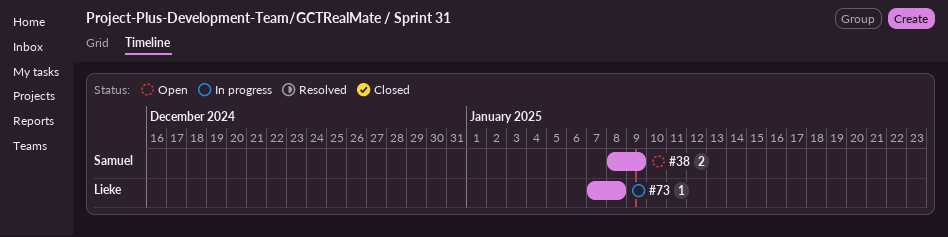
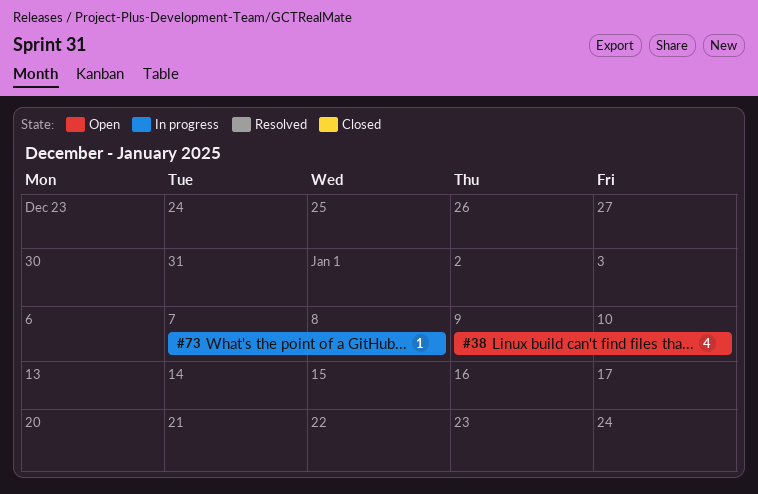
#38, estimate: 2 -> 4
#38, start: Jan 8 -> Jan 9
#38, due: Jan 9 -> Jan 10

